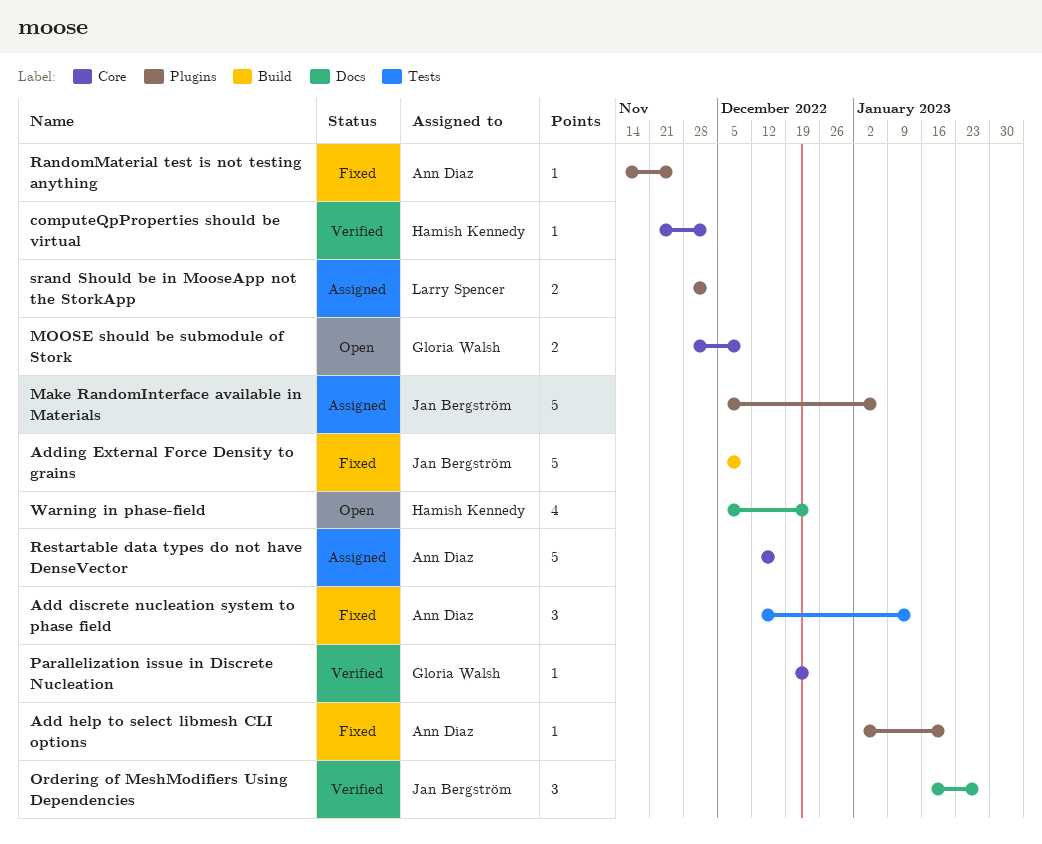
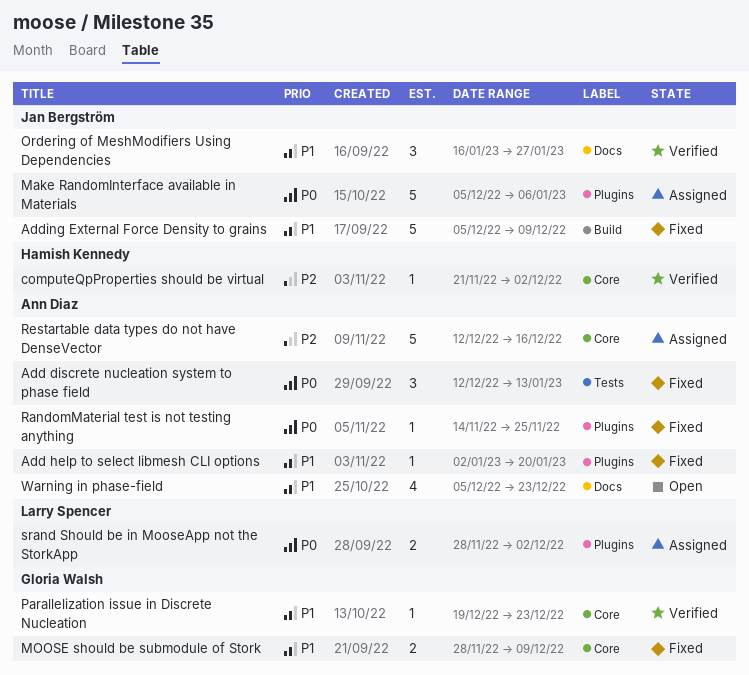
MOOSE should be submodule of Stork, status: Open -> Fixed
Warning in phase-field, owner: Hamish Kennedy -> Ann Diaz

